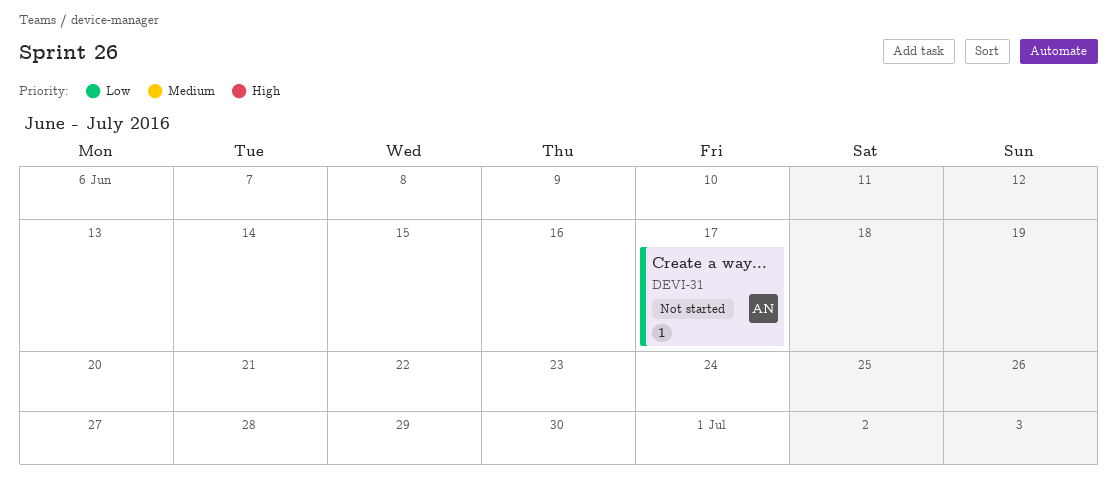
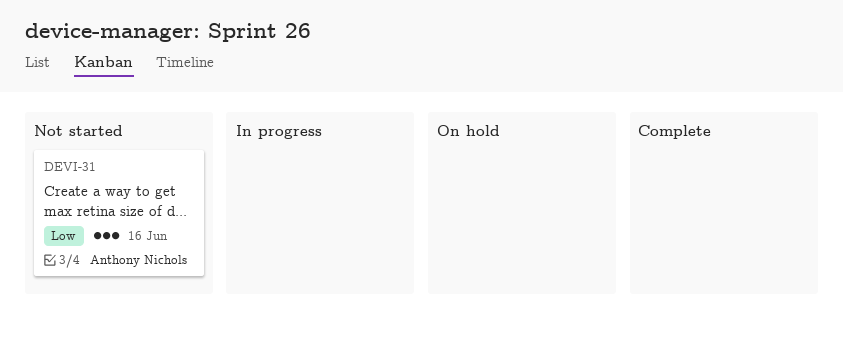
DEVI-31, estimate: 1 -> 3
DEVI-31, due: Jun 17 -> Jun 16

